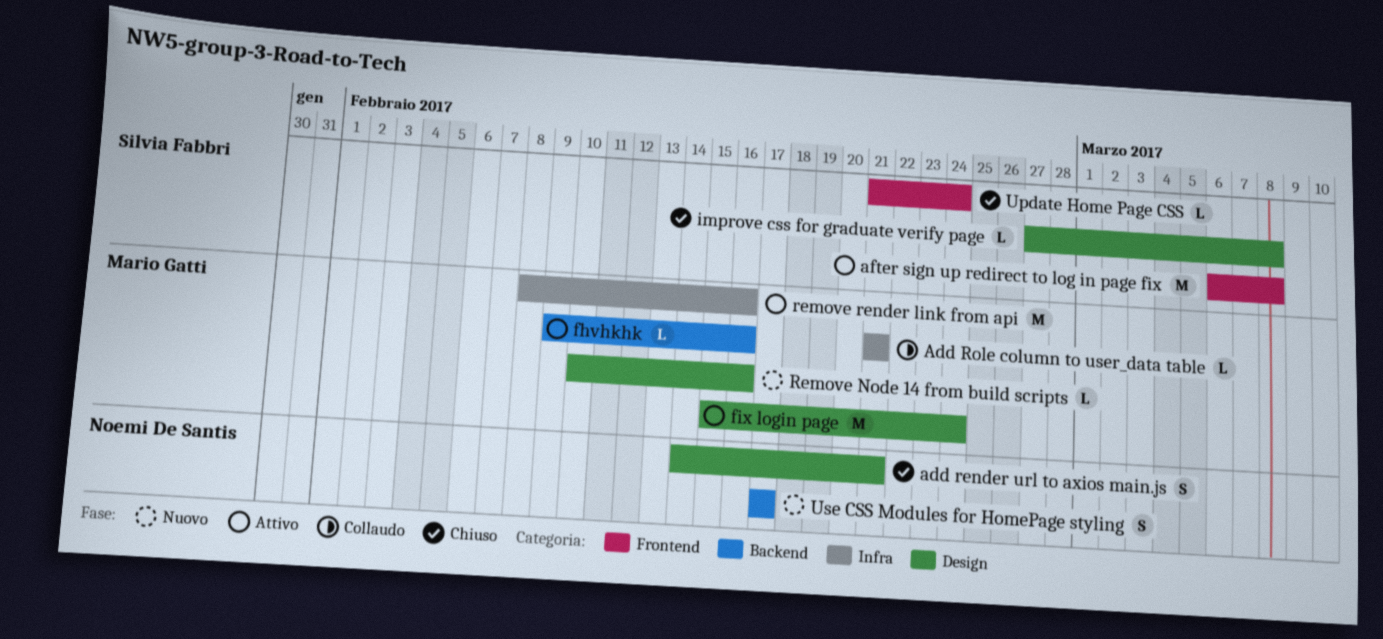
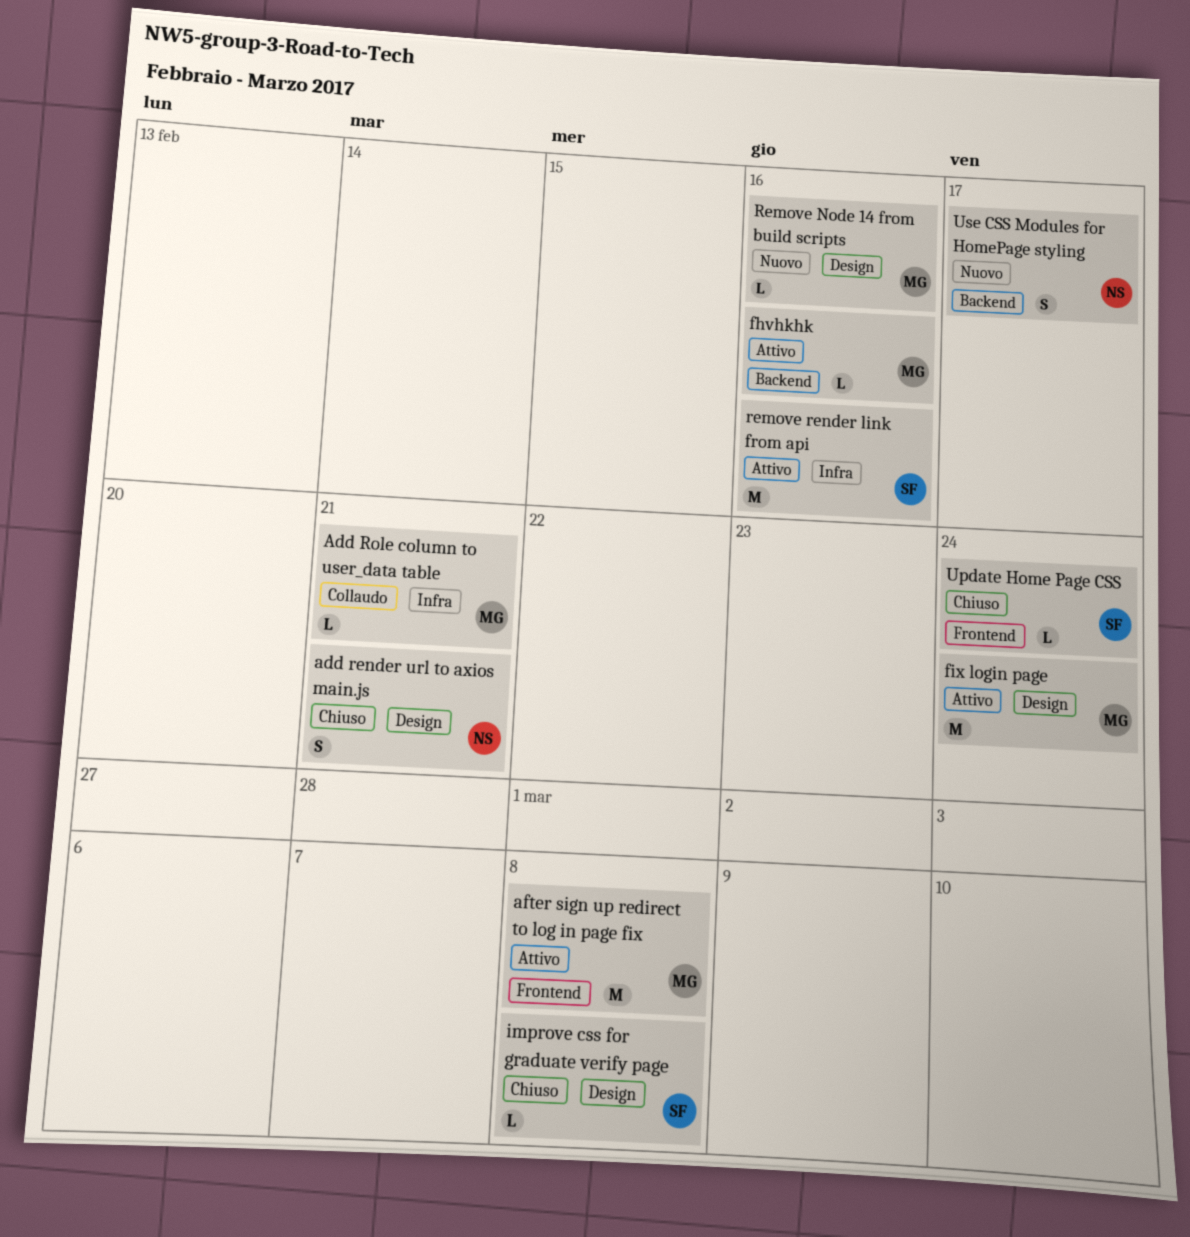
after sign up redirect to log in page fix, owner: Silvia Fabbri -> Mario Gatti
remove render link from api, owner: Mario Gatti -> Silvia Fabbri

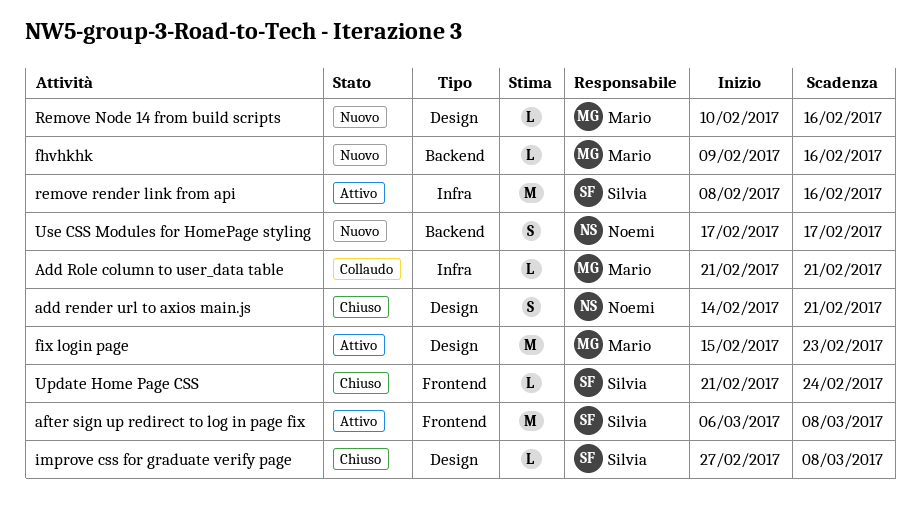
after sign up redirect to log in page fix, owner: Mario -> Silvia
fhvhkhk, status: Attivo -> Nuovo
fix login page, due: Feb 24 -> Feb 23

